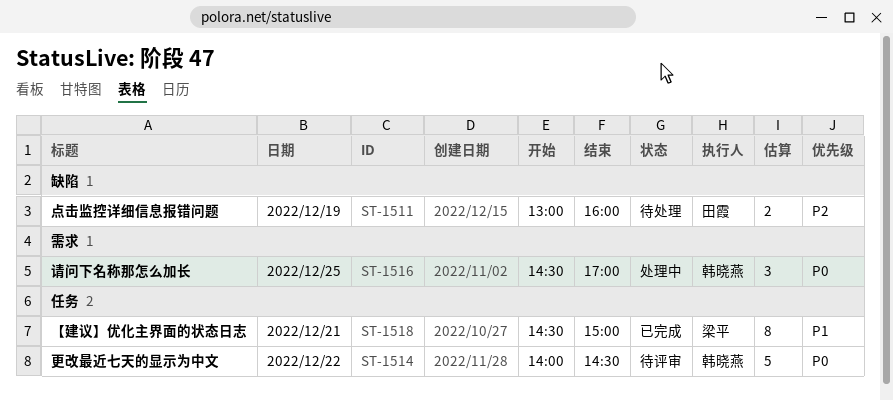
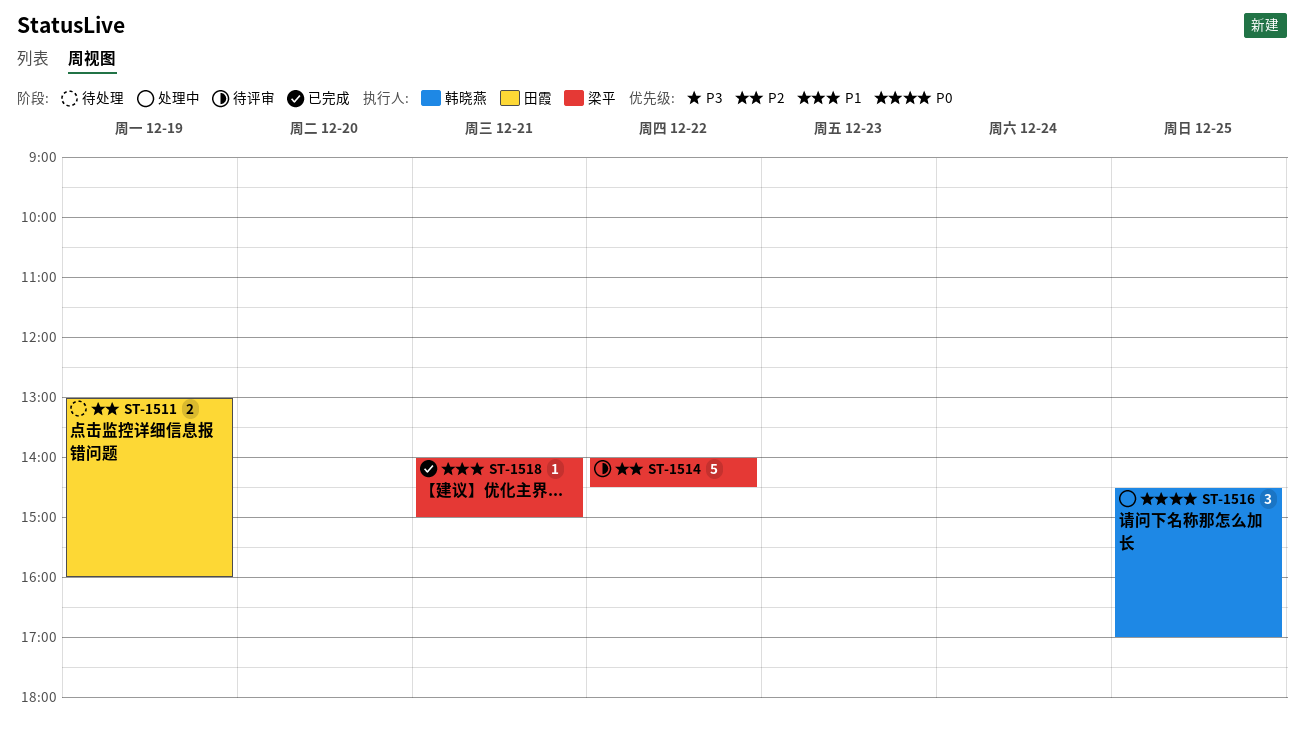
ST-1514, owner: 韩晓燕 -> 梁平
ST-1514, priority: P0 -> P2
ST-1518, estimate: 8 -> 1
ST-1518, begins: 14:30 -> 14:00

